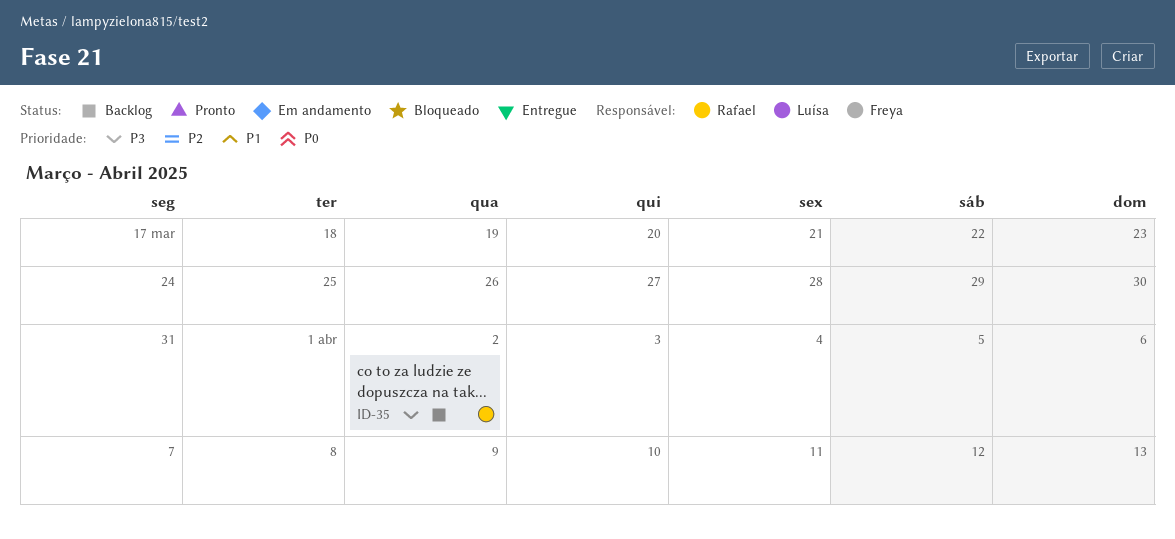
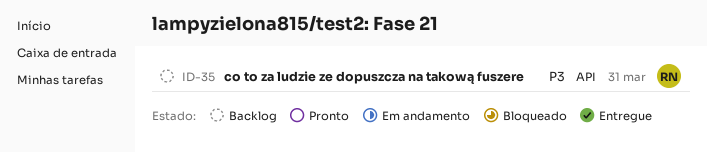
ID-35, due: Apr 2 -> Mar 31

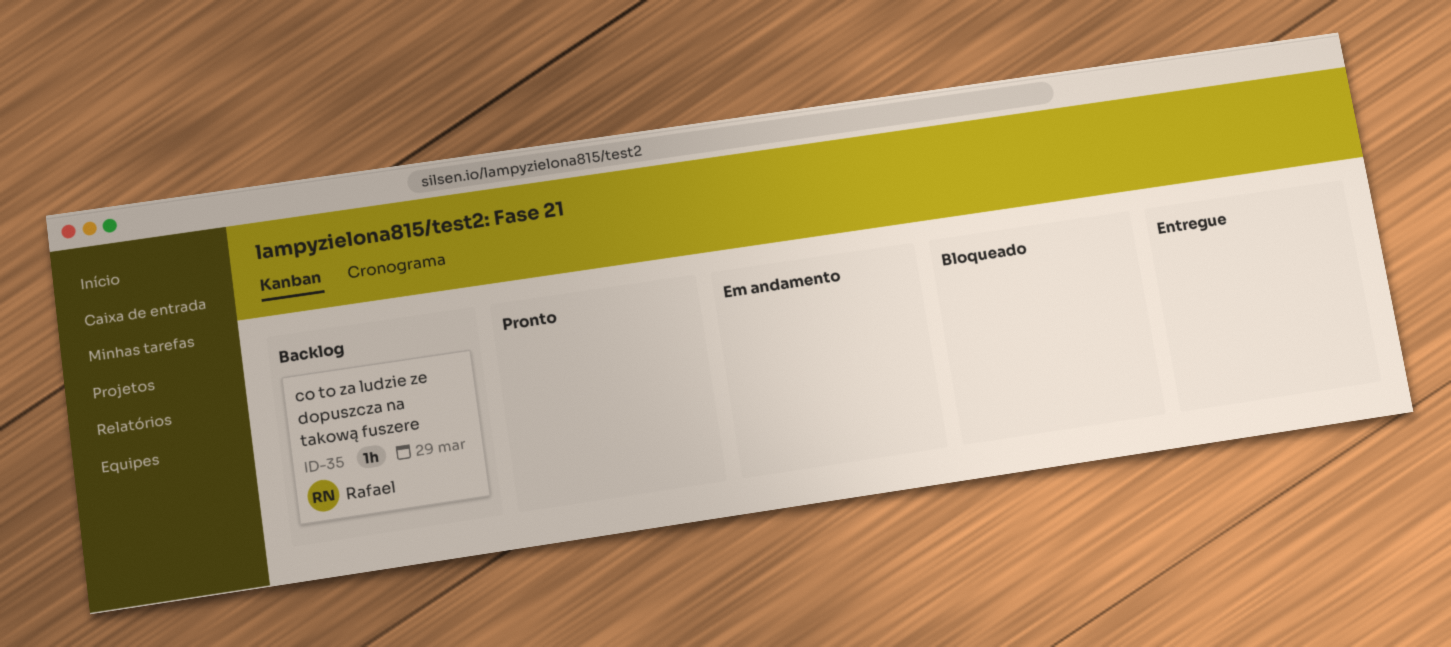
ID-35, due: Mar 31 -> Mar 29

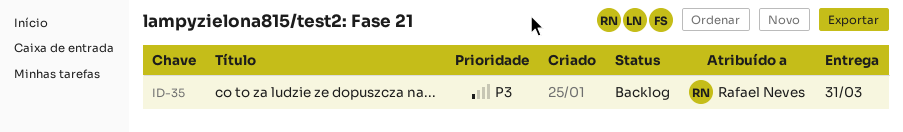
ID-35, due: Mar 29 -> Mar 31

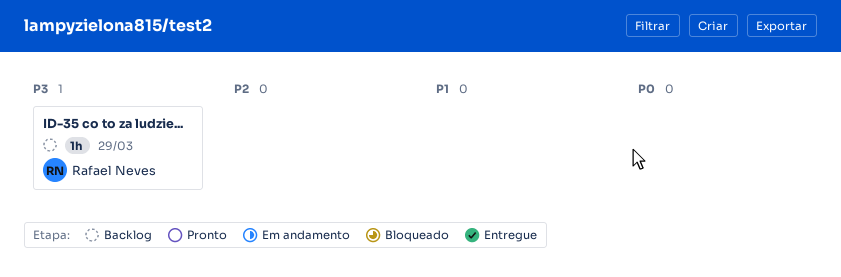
ID-35, due: Mar 31 -> Mar 29

